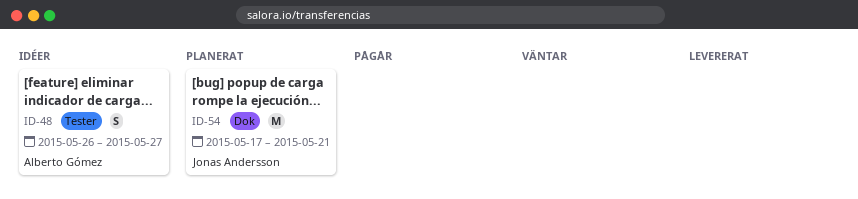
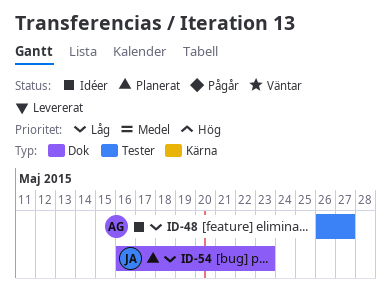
ID-54, start: May 17 -> May 16
ID-54, due: May 21 -> May 23

